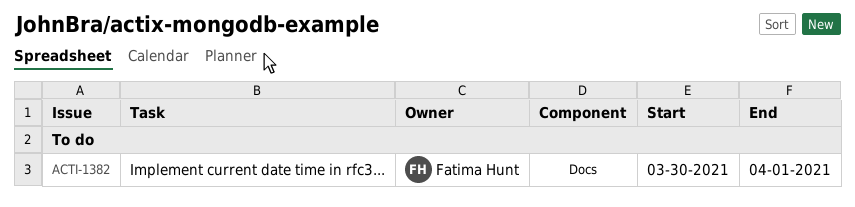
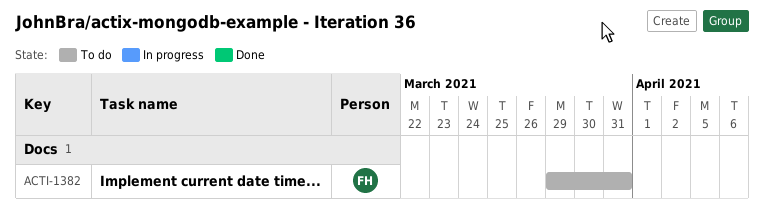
ACTI-1382, start: Mar 30 -> Mar 29
ACTI-1382, due: Apr 1 -> Mar 31

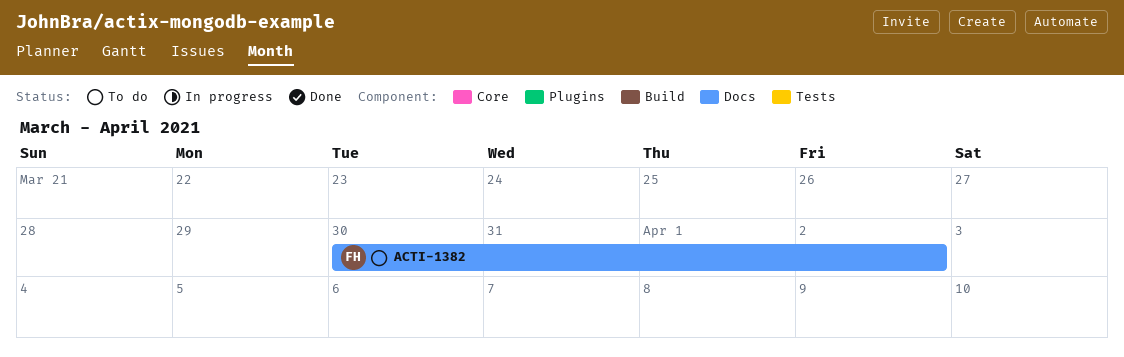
ACTI-1382, start: Mar 29 -> Mar 30
ACTI-1382, due: Mar 31 -> Apr 2

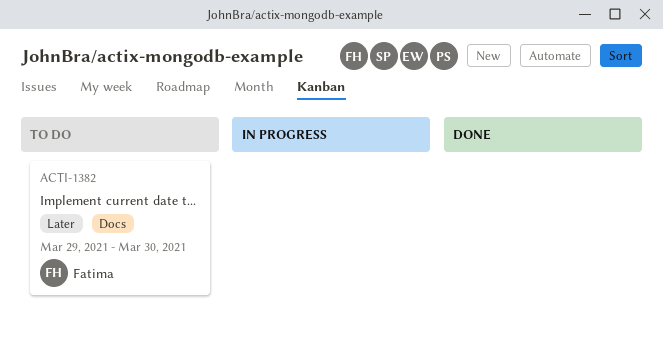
ACTI-1382, start: Mar 30 -> Mar 29
ACTI-1382, due: Apr 2 -> Mar 30

